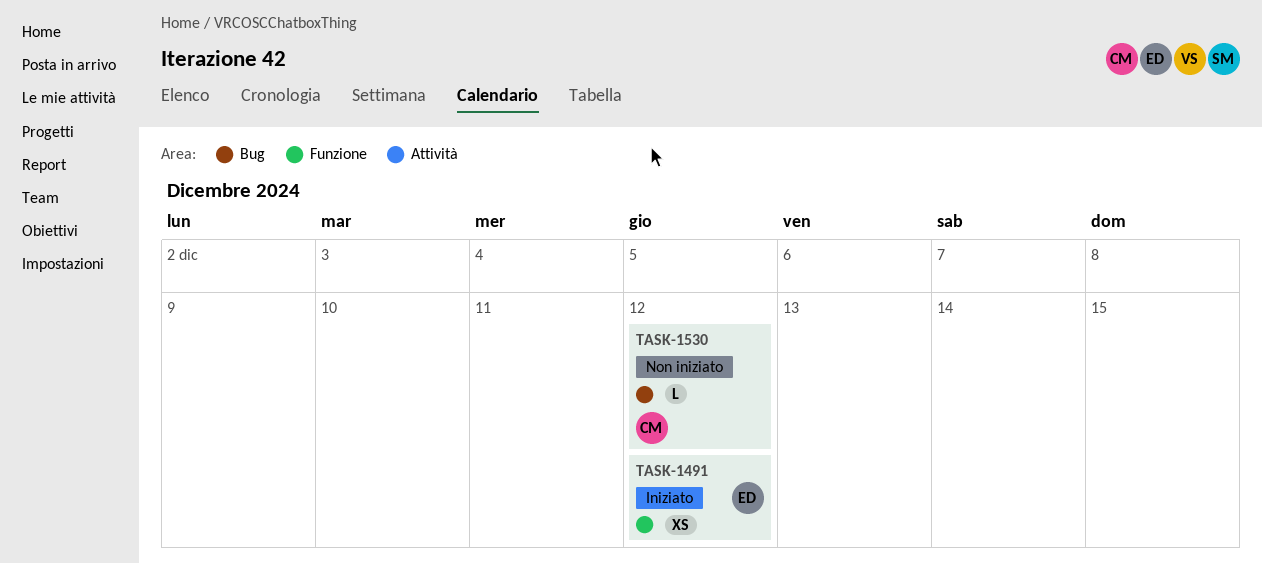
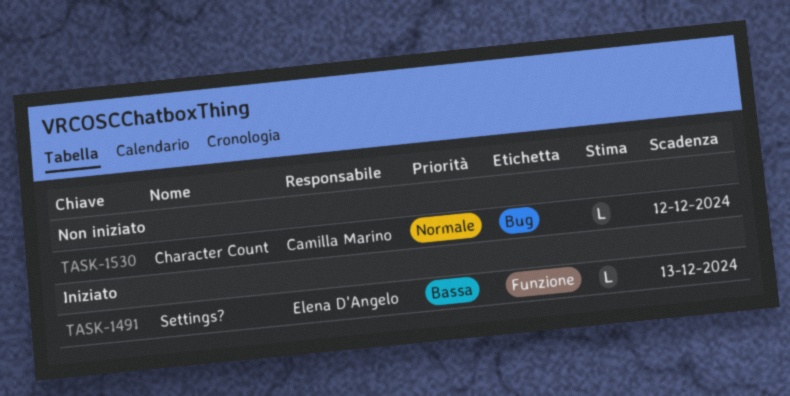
TASK-1491, estimate: XS -> L
TASK-1491, due: Dec 12 -> Dec 13

